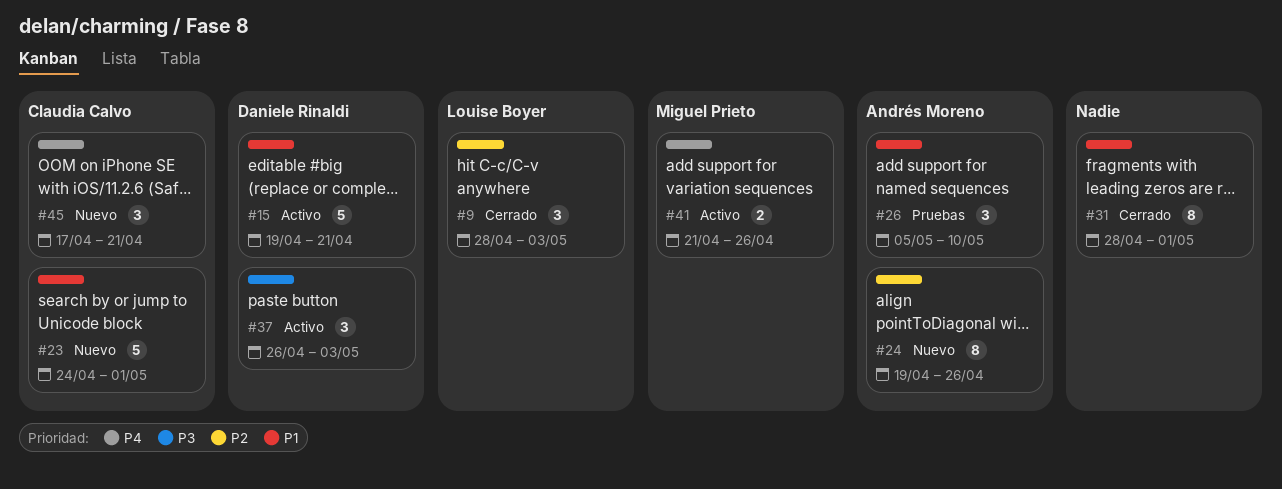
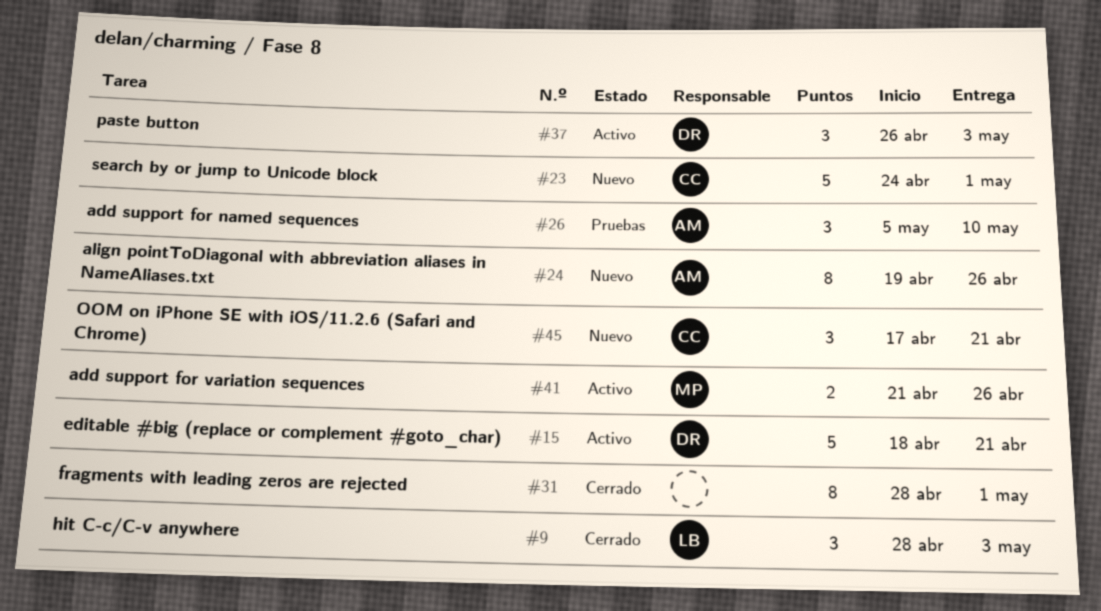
#15, start: Apr 19 -> Apr 18

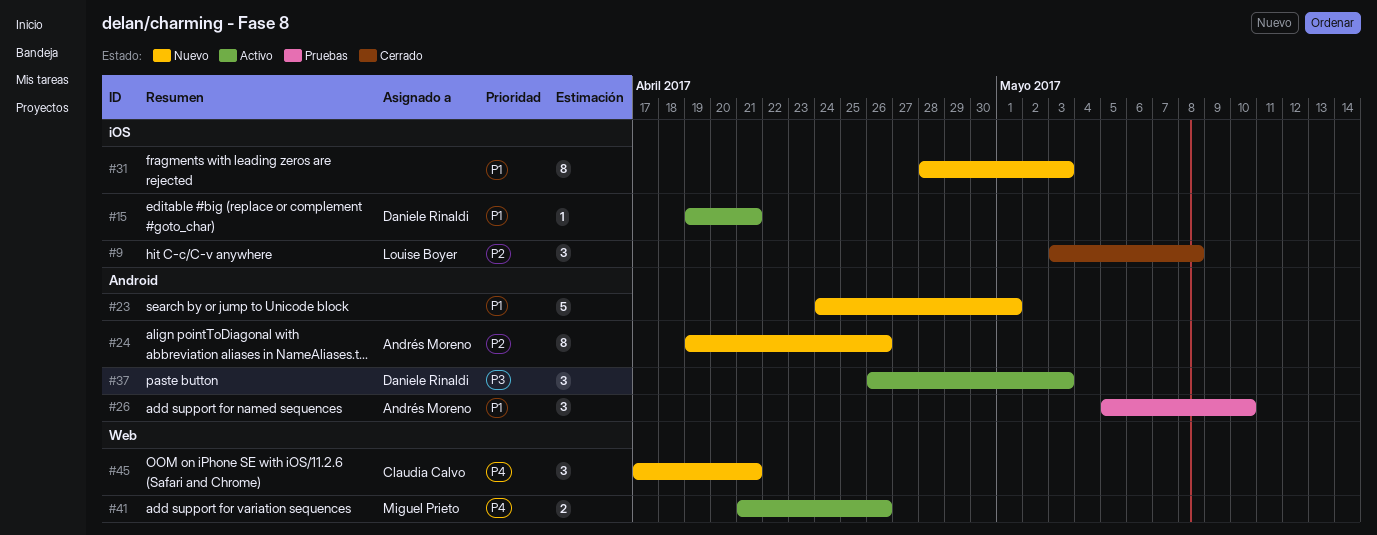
#9, start: Apr 28 -> May 3
#9, due: May 3 -> May 8
#15, estimate: 5 -> 1
#15, start: Apr 18 -> Apr 19
#23, owner: Claudia Calvo -> none
#31, status: Cerrado -> Nuevo
#31, due: May 1 -> May 3

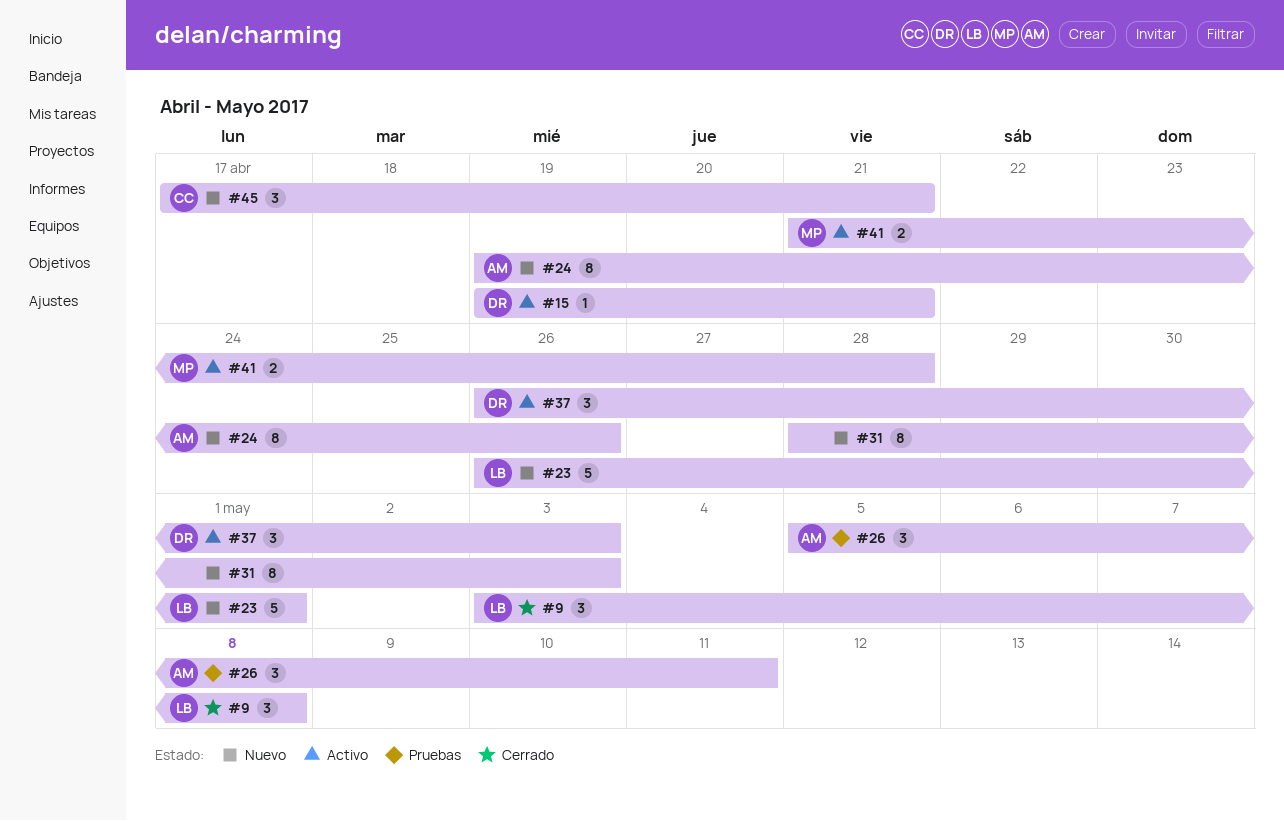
#23, owner: none -> Louise Boyer
#23, start: Apr 24 -> Apr 26
#26, due: May 10 -> May 11
#41, due: Apr 26 -> Apr 28

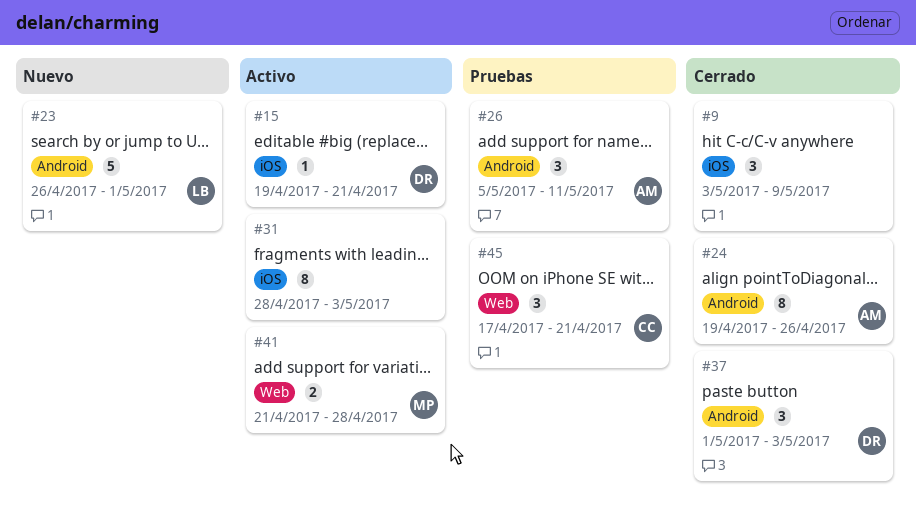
#9, owner: LB -> none
#9, due: May 8 -> May 9
#24, status: Nuevo -> Cerrado
#31, status: Nuevo -> Activo
#37, status: Activo -> Cerrado
#37, start: Apr 26 -> May 1
#45, status: Nuevo -> Pruebas

